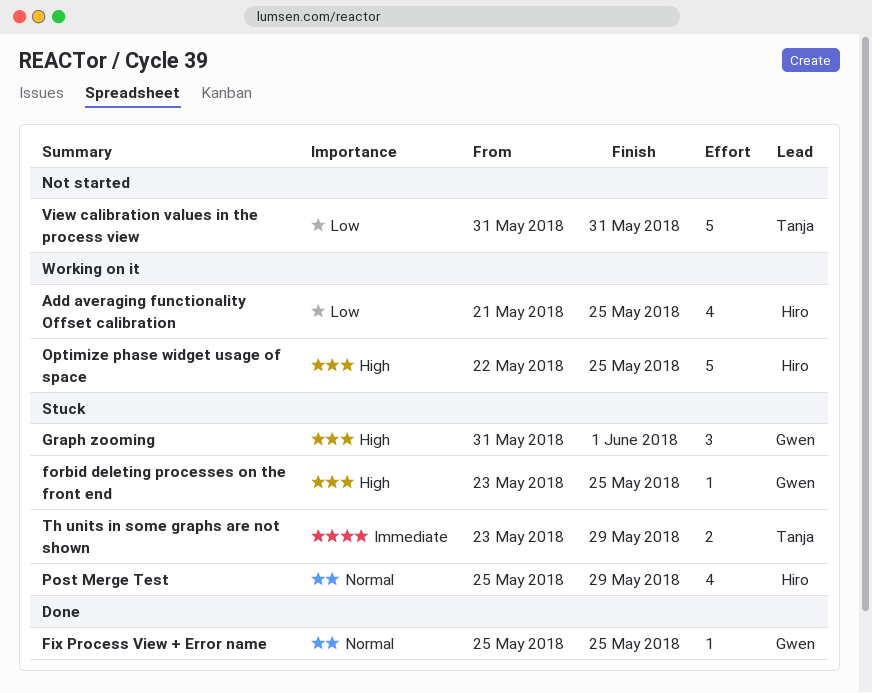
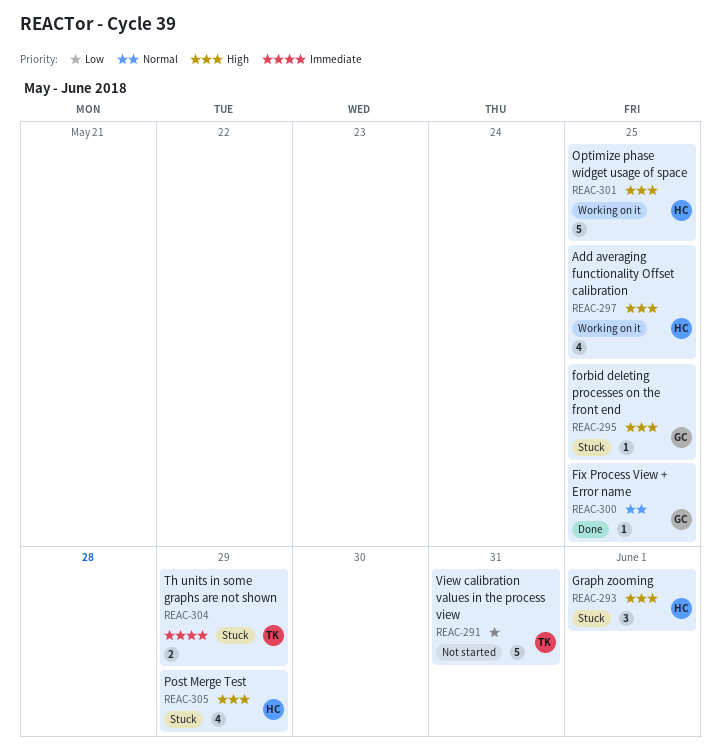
Add averaging functionality Offset calibration, priority: Low -> High
Graph zooming, owner: Gwen -> Hiro
Post Merge Test, priority: Normal -> High

